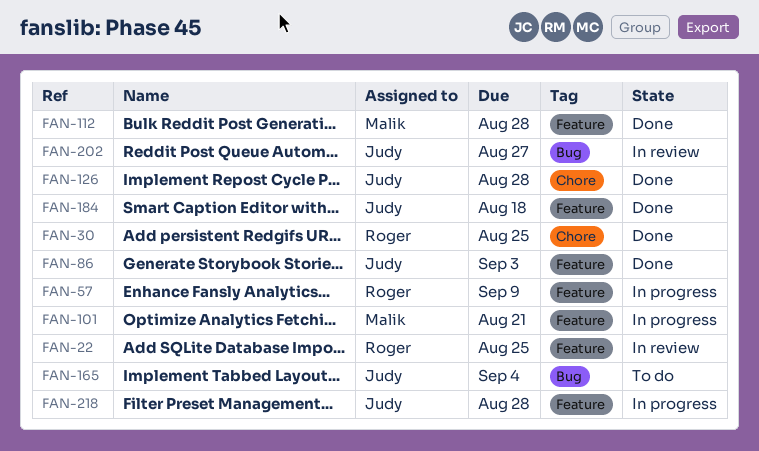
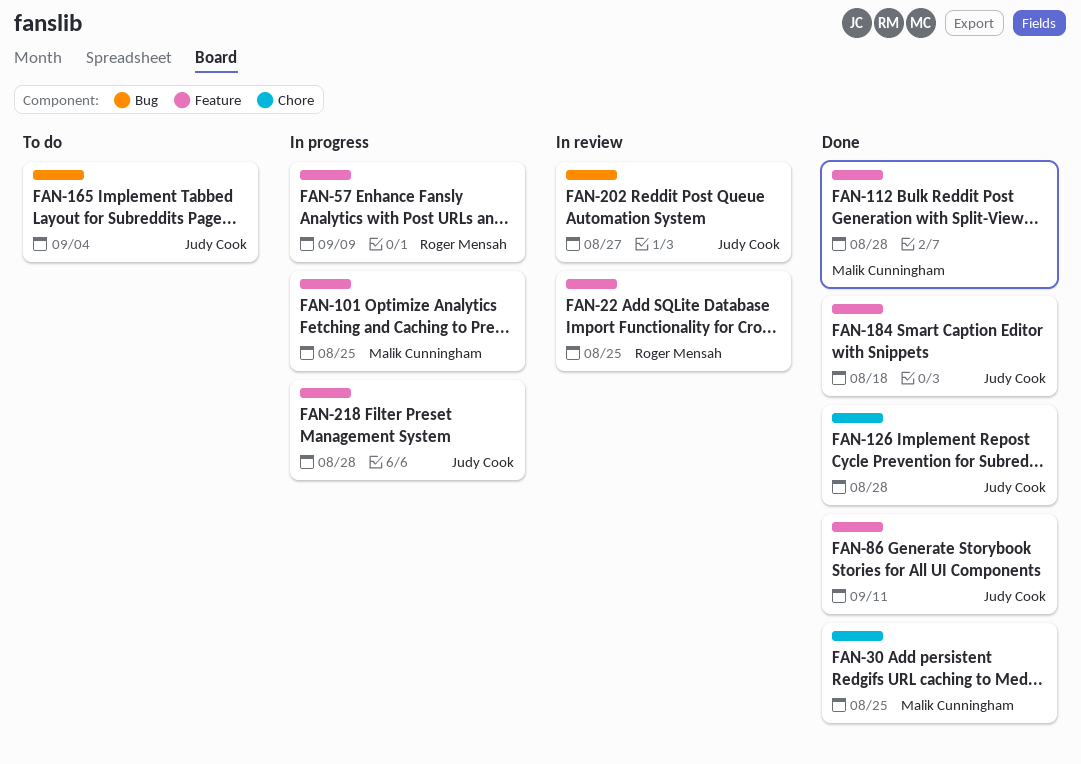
FAN-30, owner: Roger Mensah -> Malik Cunningham
FAN-86, due: Sep 3 -> Sep 11
FAN-101, due: Aug 21 -> Aug 25

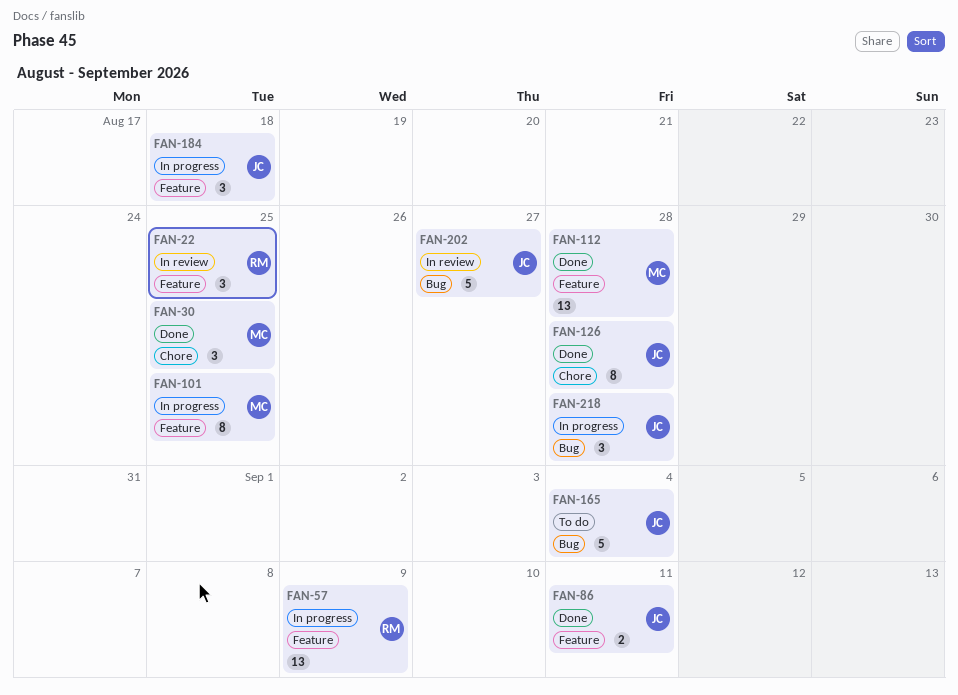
FAN-184, status: Done -> In progress
FAN-218, label: Feature -> Bug

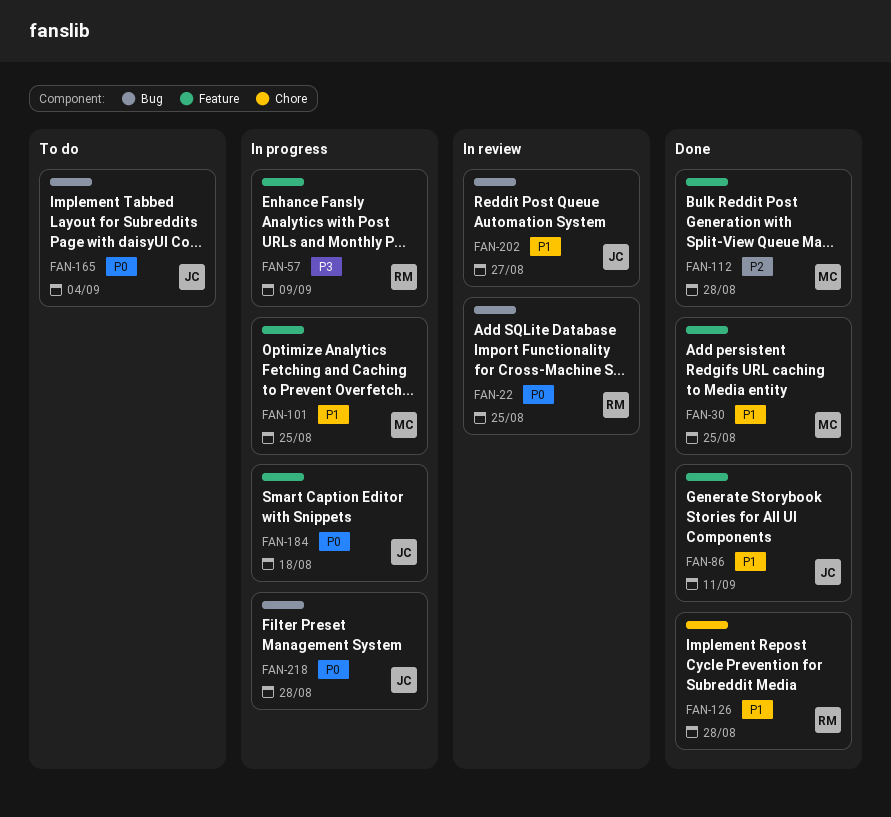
FAN-22, label: Feature -> Bug
FAN-30, label: Chore -> Feature
FAN-126, owner: JC -> RM

